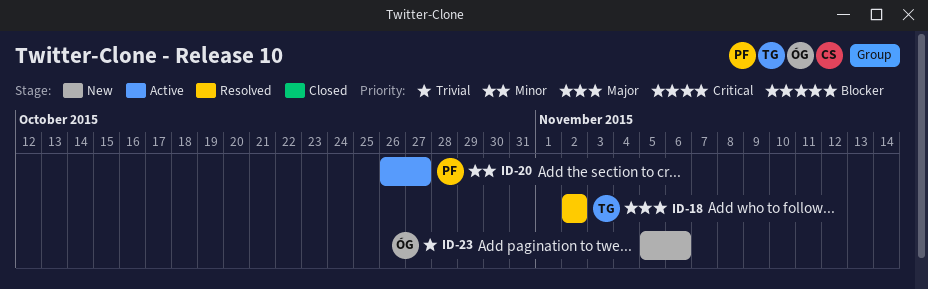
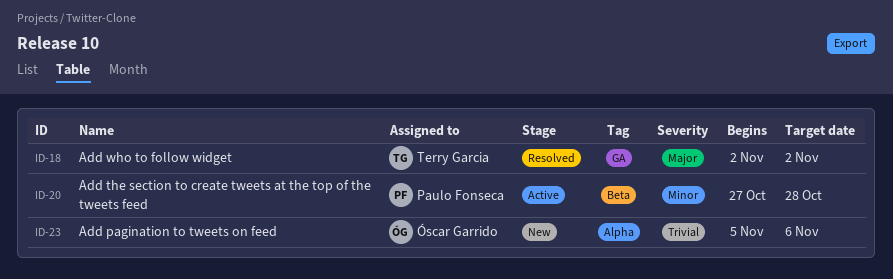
ID-20, start: Oct 26 -> Oct 27
ID-20, due: Oct 27 -> Oct 28

